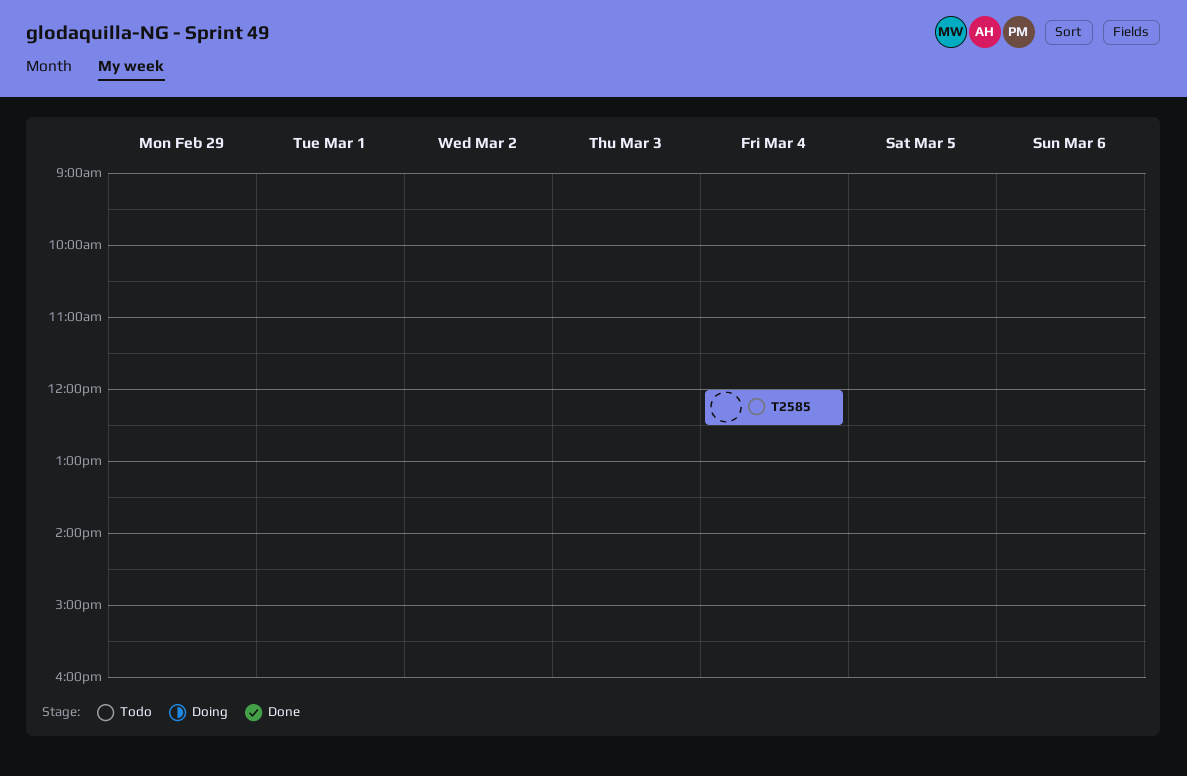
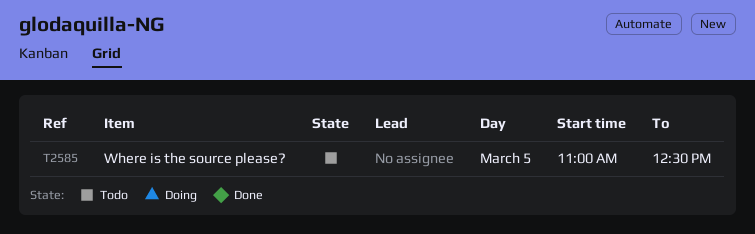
T2585, day: Mar 4 -> Mar 5
T2585, begins: 12:00 -> 11:00

